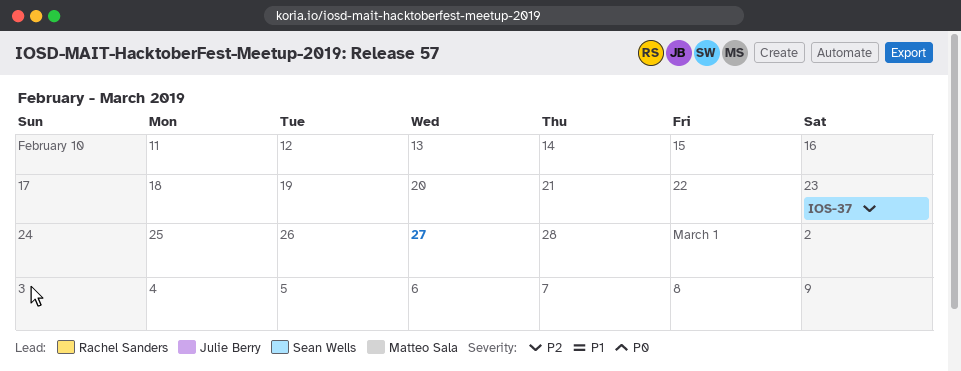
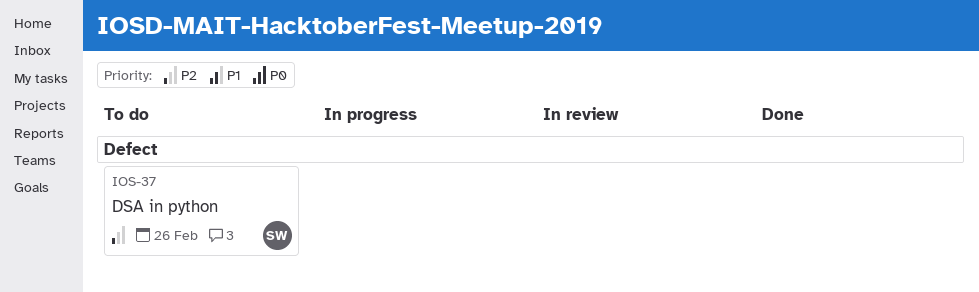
IOS-37, due: Feb 23 -> Feb 26

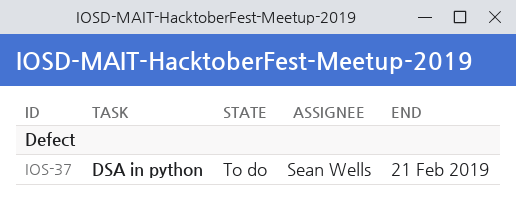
IOS-37, due: Feb 26 -> Feb 21

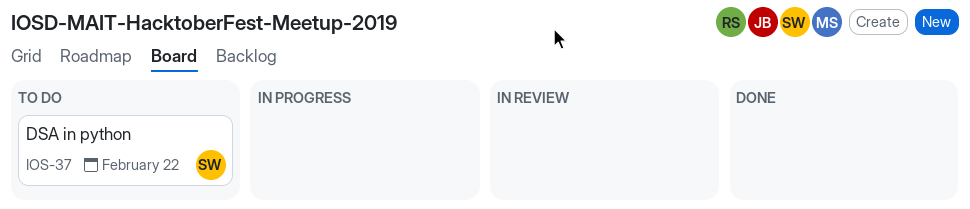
IOS-37, due: Feb 21 -> Feb 22

